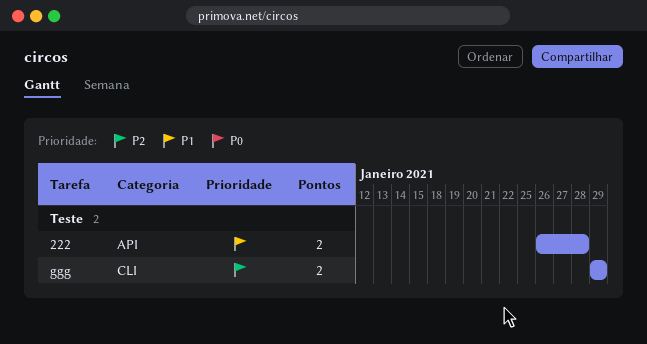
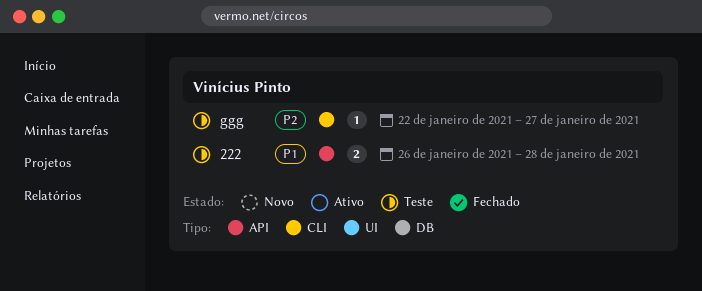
ggg, estimate: 2 -> 1
ggg, start: Jan 29 -> Jan 22
ggg, due: Jan 29 -> Jan 27

